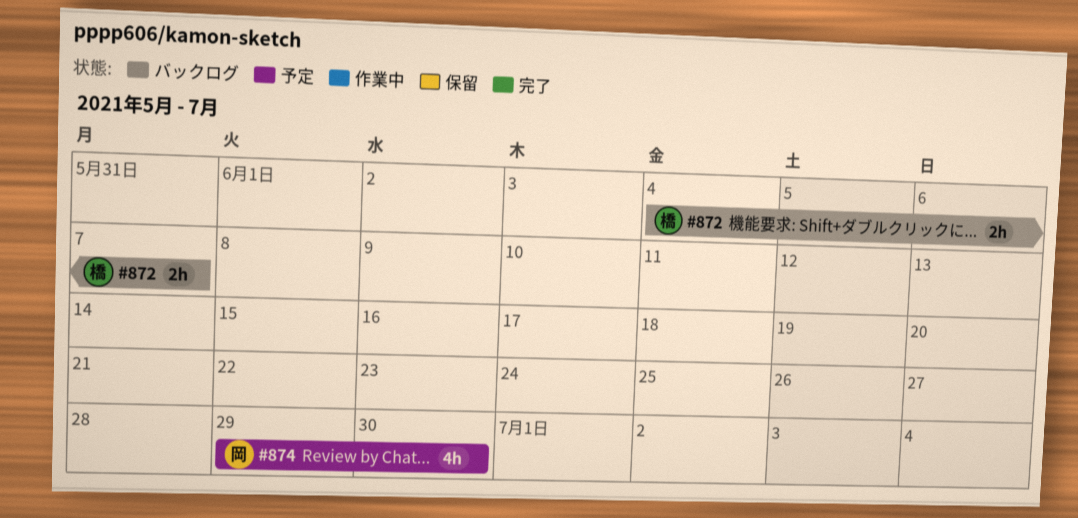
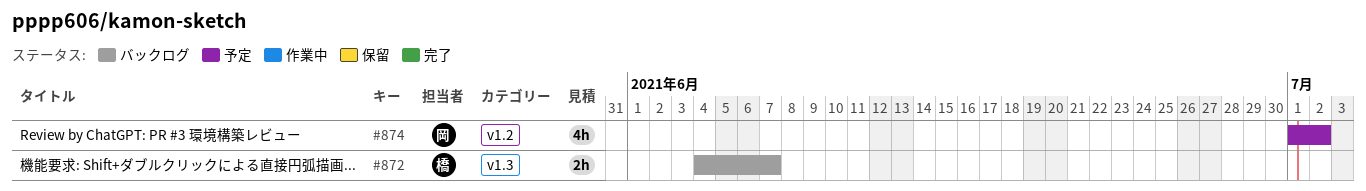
#874, start: Jun 29 -> Jul 1
#874, due: Jun 30 -> Jul 2

